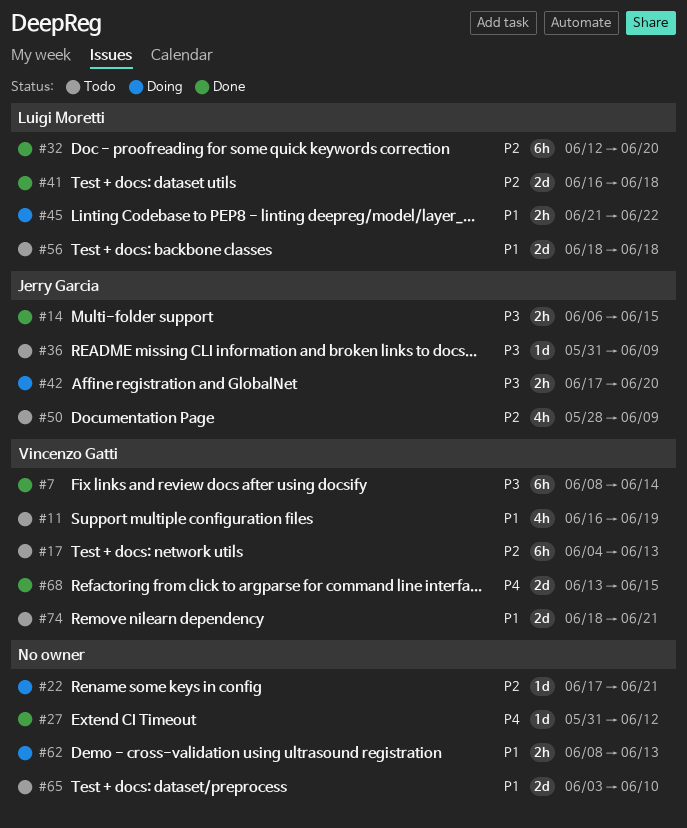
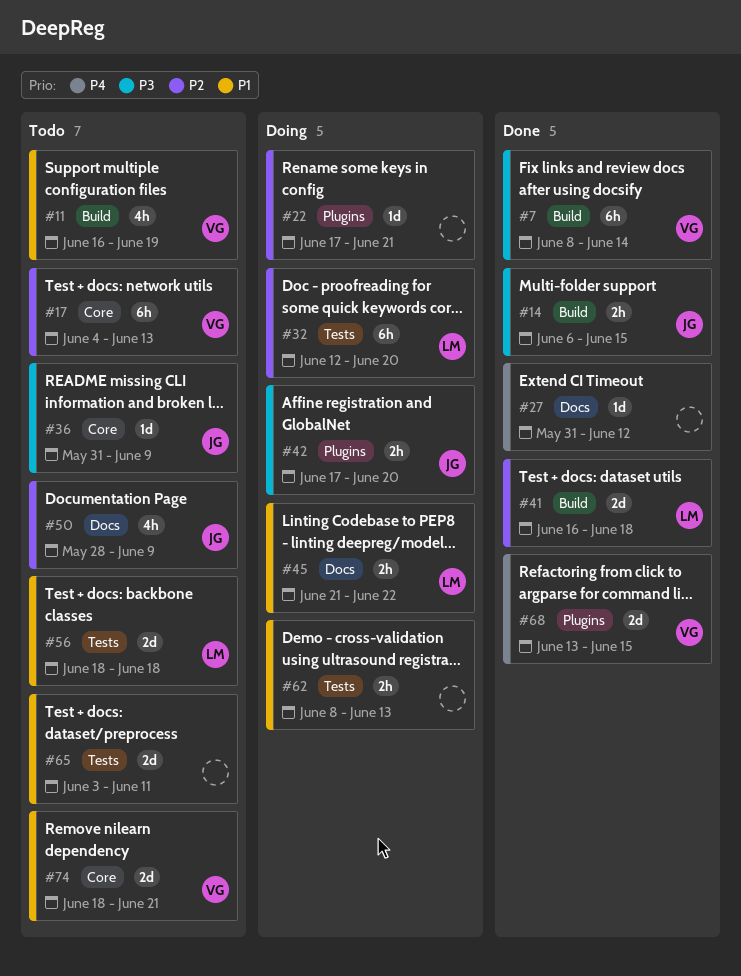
#32, status: Done -> Doing
#65, due: Jun 10 -> Jun 11

